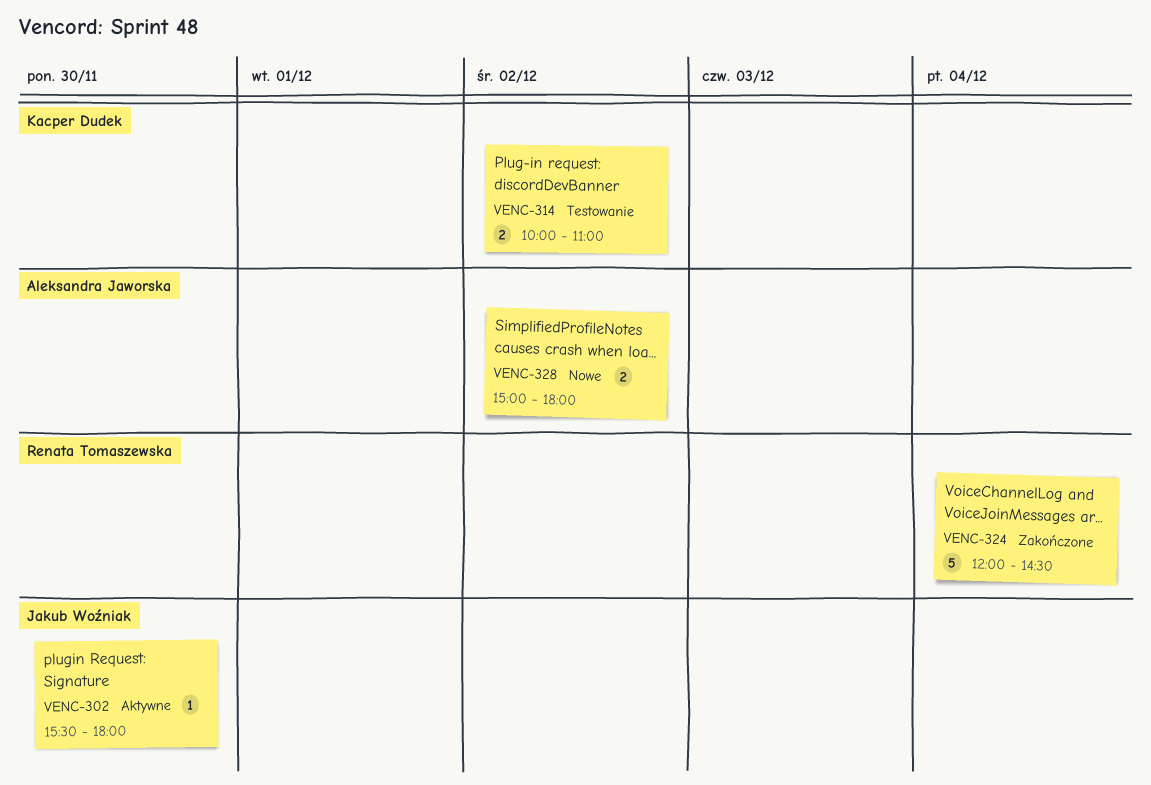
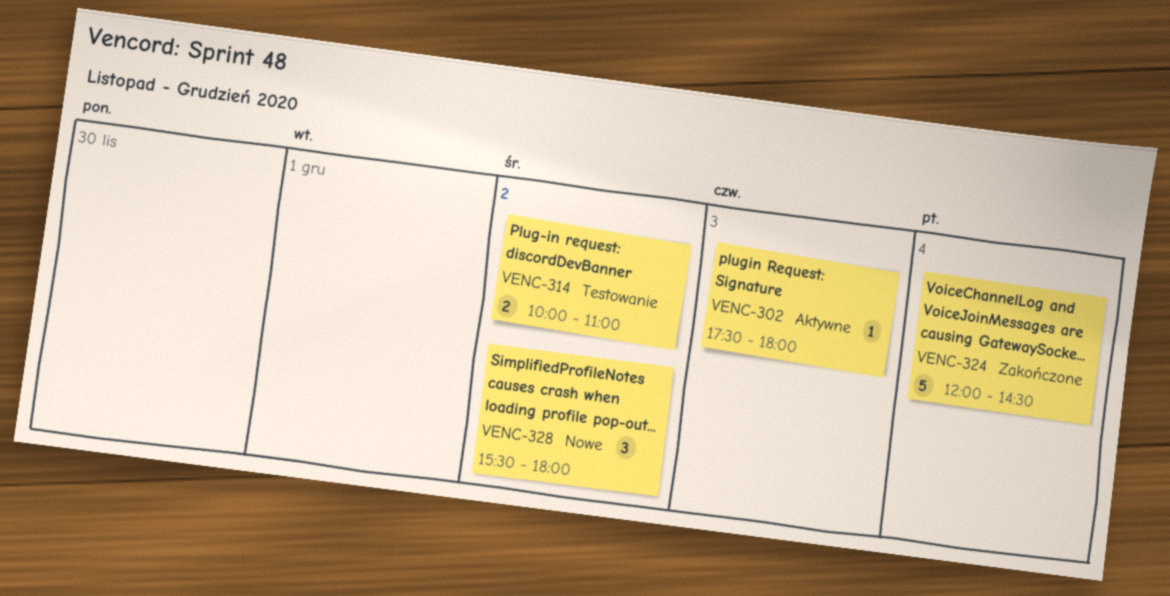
VENC-302, day: Nov 30 -> Dec 3
VENC-302, begins: 15:30 -> 17:30
VENC-328, estimate: 2 -> 3
VENC-328, begins: 15:00 -> 15:30

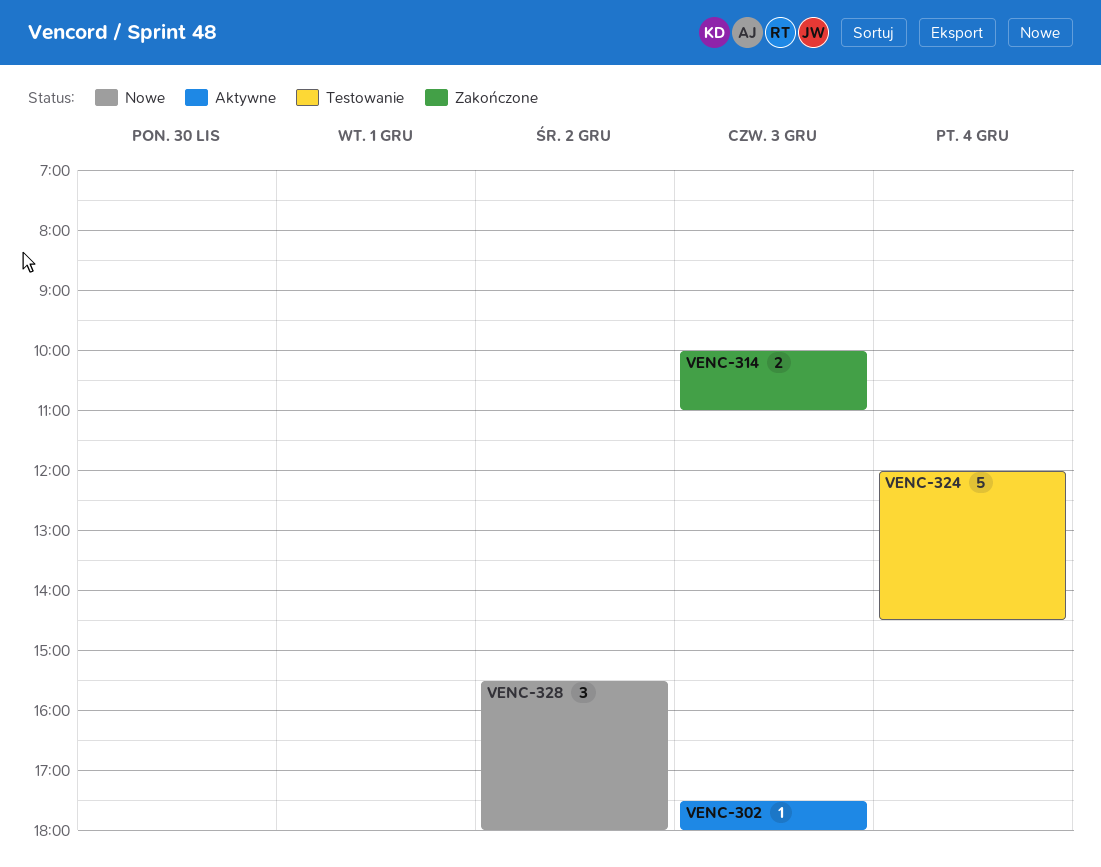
VENC-314, status: Testowanie -> Zakończone
VENC-314, day: Dec 2 -> Dec 3
VENC-324, status: Zakończone -> Testowanie

